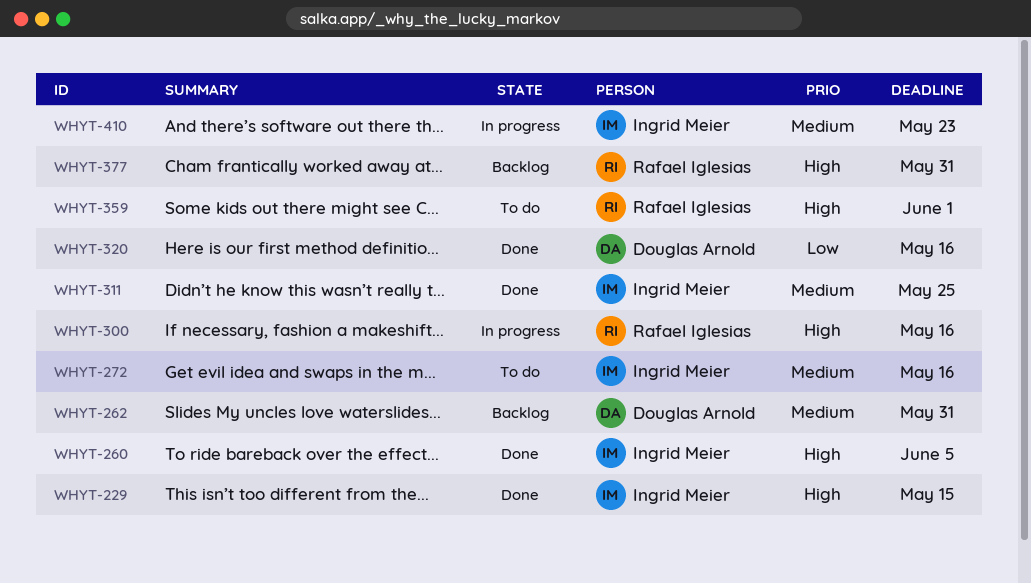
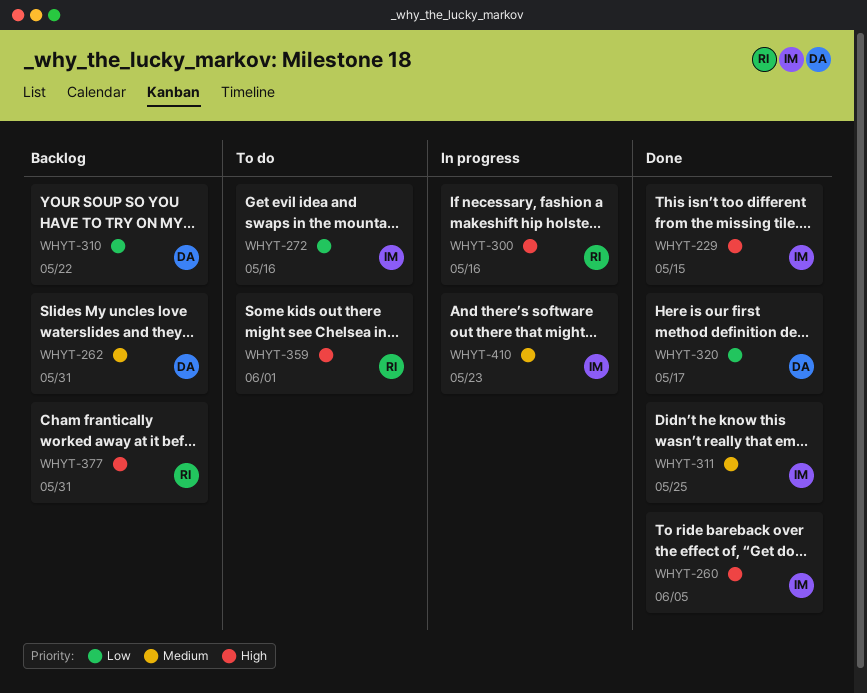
WHYT-272, priority: Medium -> Low
WHYT-310: none -> present
WHYT-320, due: May 16 -> May 17

